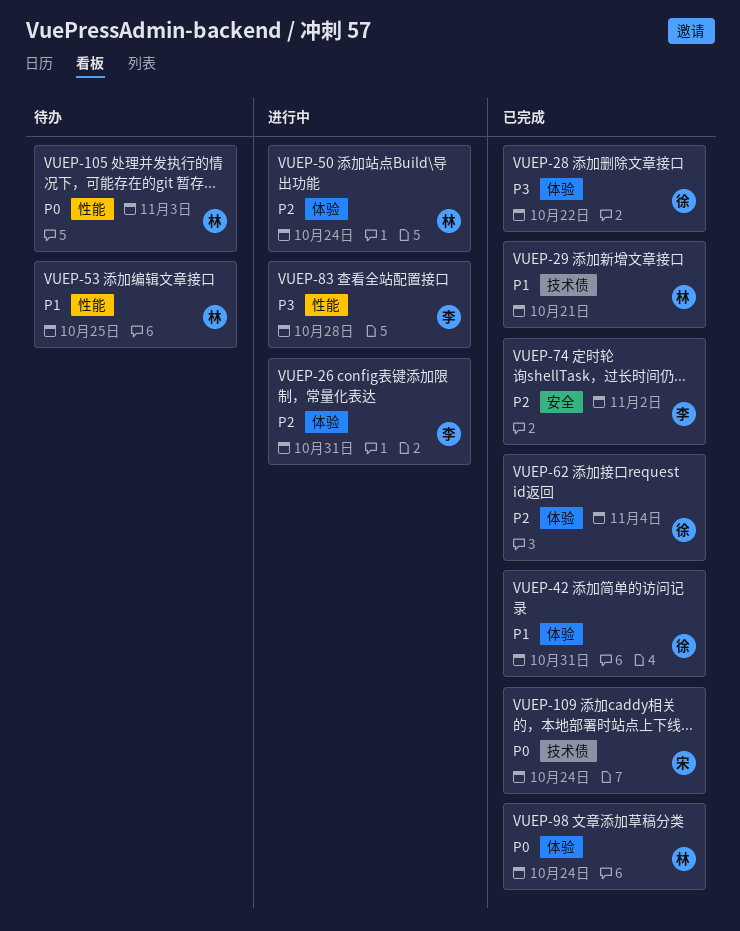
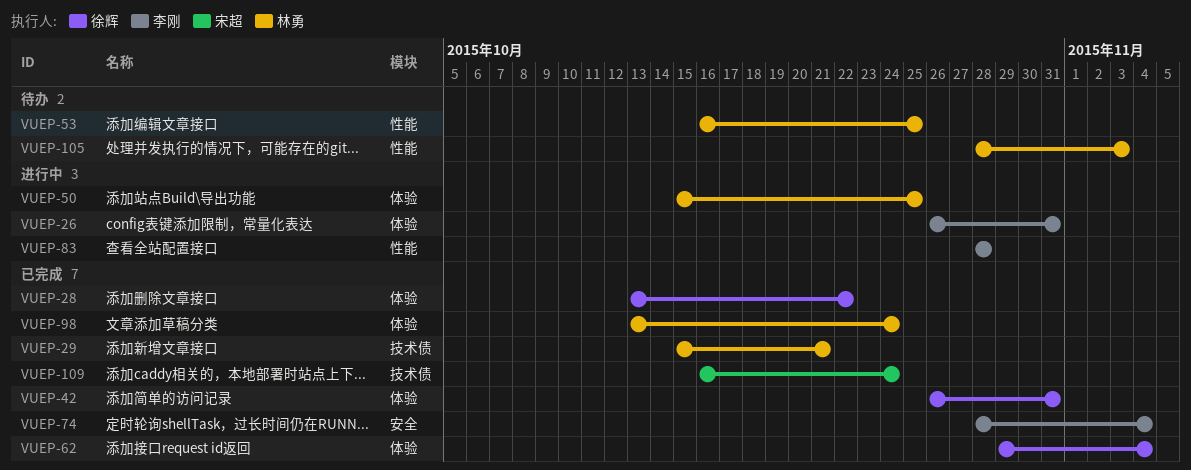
VUEP-50, due: Oct 24 -> Oct 25
VUEP-74, due: Nov 2 -> Nov 4

